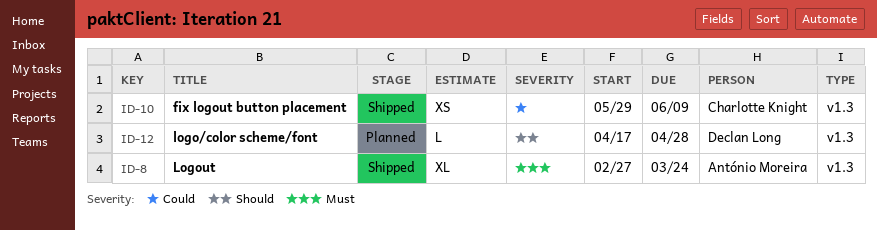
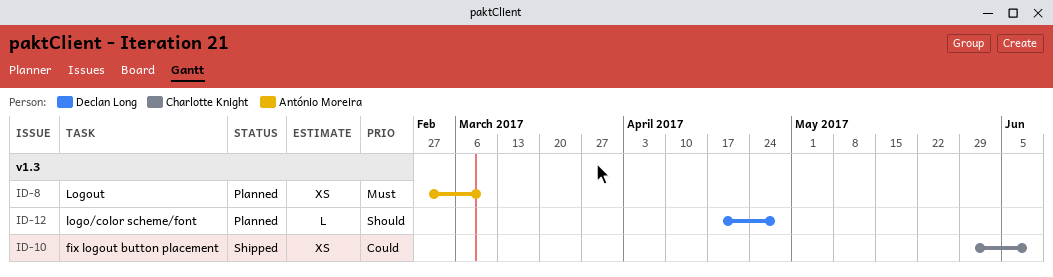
ID-8, status: Shipped -> Planned
ID-8, estimate: XL -> XS
ID-8, due: Mar 24 -> Mar 10

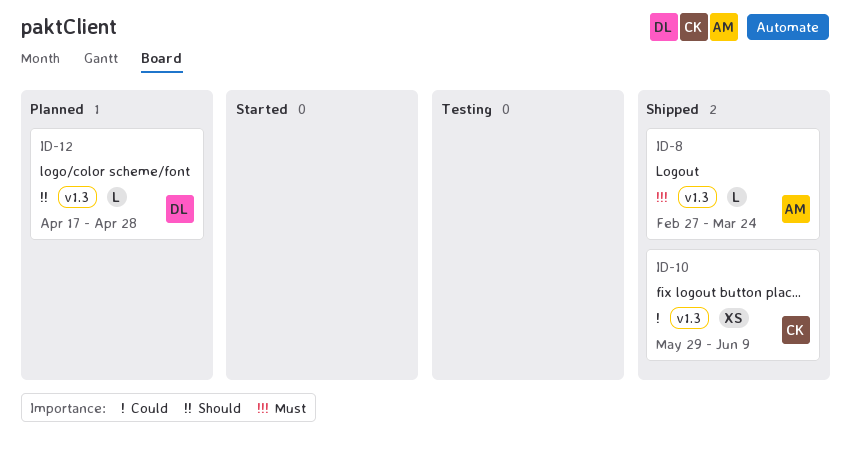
ID-8, status: Planned -> Shipped
ID-8, estimate: XS -> L
ID-8, due: Mar 10 -> Mar 24

